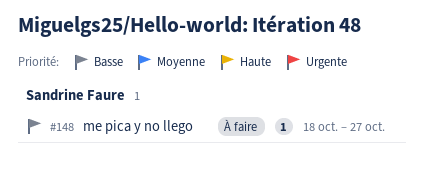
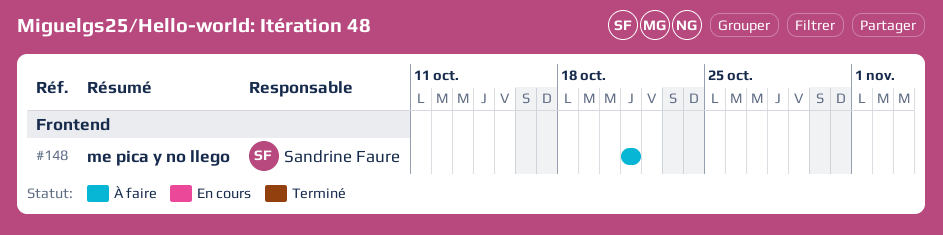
#148, start: Oct 18 -> Oct 21
#148, due: Oct 27 -> Oct 21

